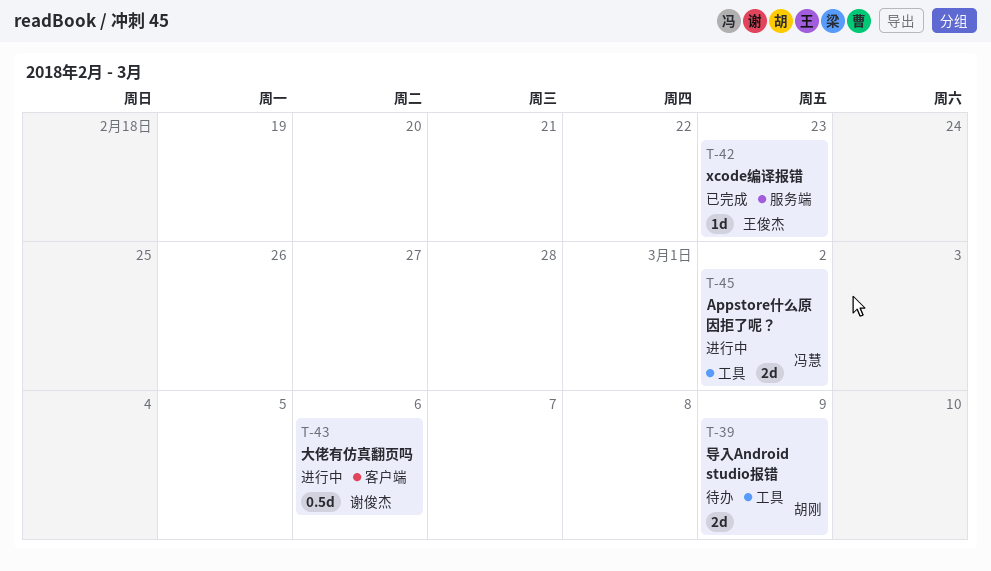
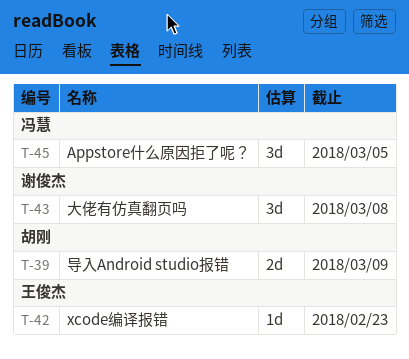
T-43, estimate: 0.5d -> 3d
T-43, due: Mar 6 -> Mar 8
T-45, estimate: 2d -> 3d
T-45, due: Mar 2 -> Mar 5

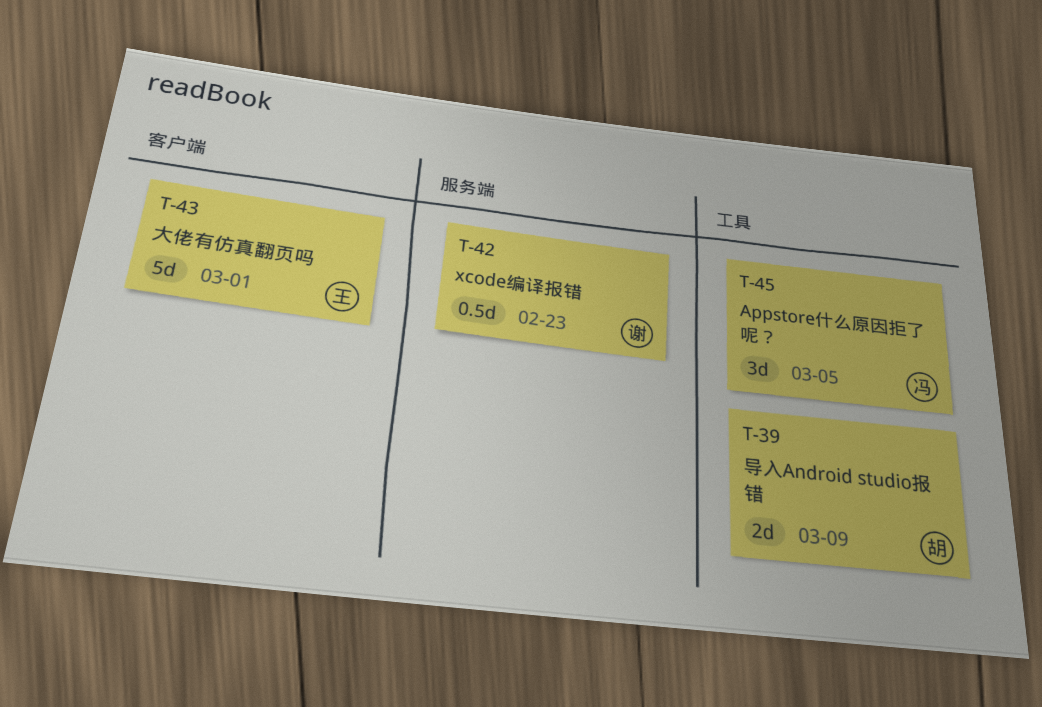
T-42, owner: 王俊杰 -> 谢俊杰
T-42, estimate: 1d -> 0.5d
T-43, owner: 谢俊杰 -> 王俊杰
T-43, estimate: 3d -> 5d
T-43, due: Mar 8 -> Mar 1

